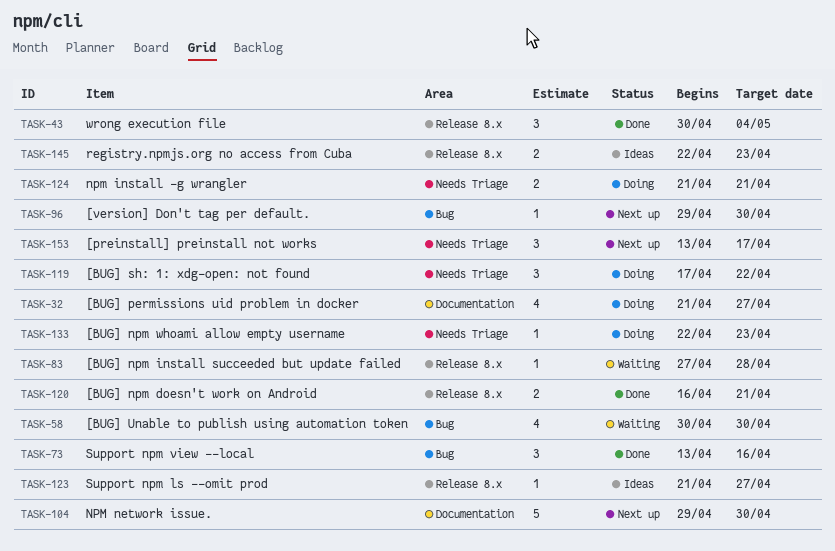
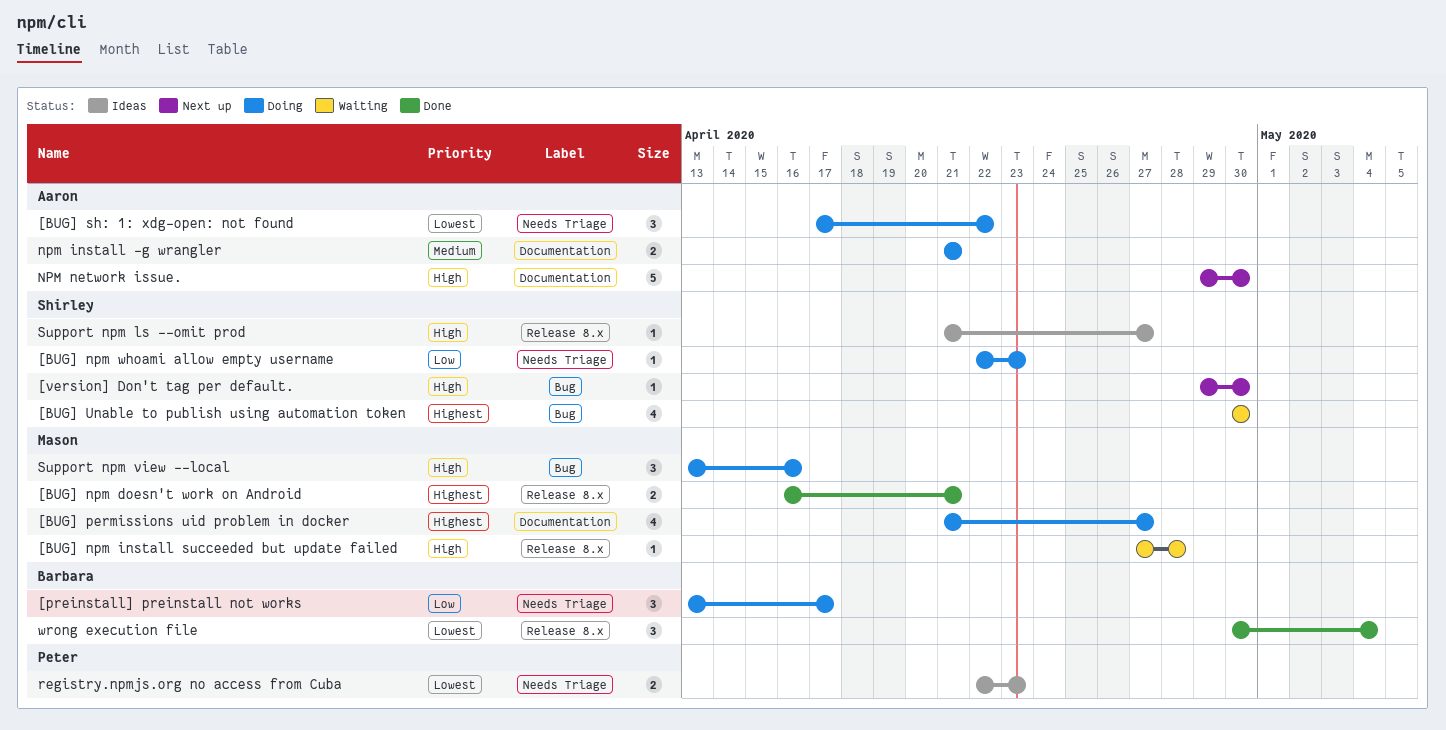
[preinstall] preinstall not works, status: Next up -> Doing
npm install -g wrangler, label: Needs Triage -> Documentation
registry.npmjs.org no access from Cuba, label: Release 8.x -> Needs Triage
Support npm view --local, status: Done -> Doing

